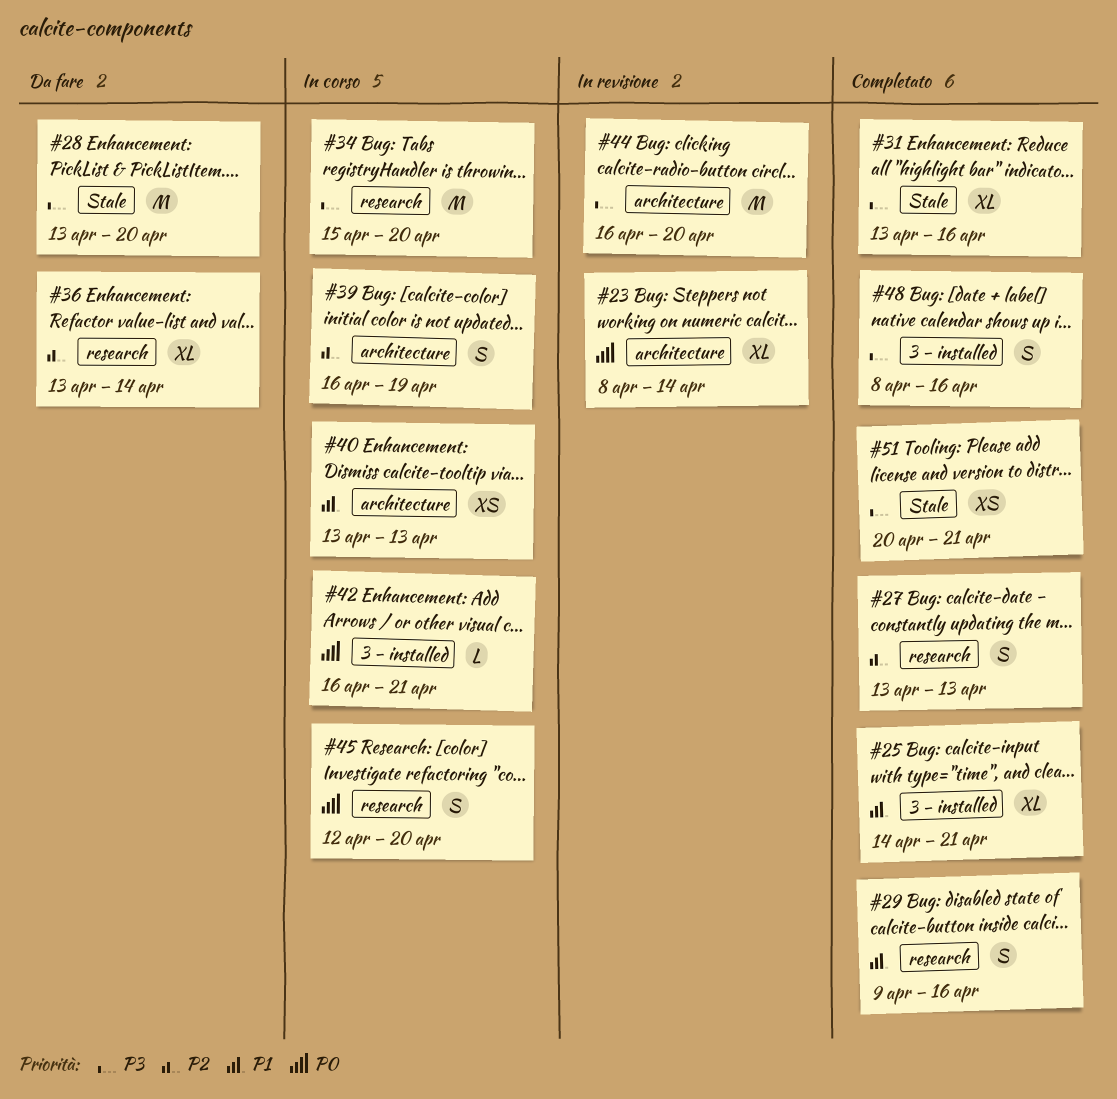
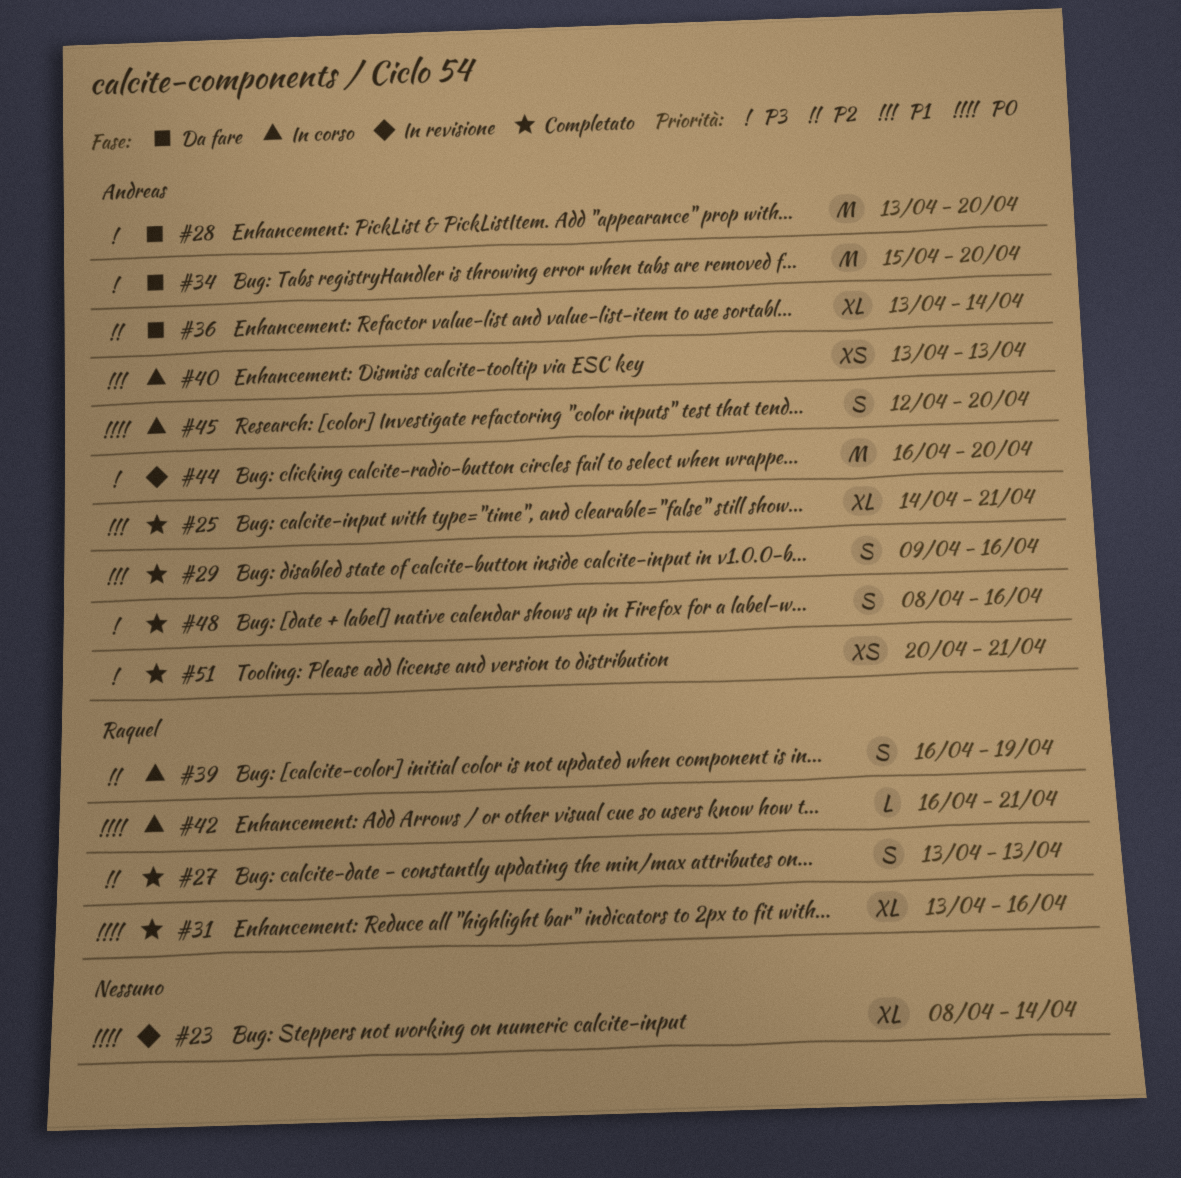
#31, priority: P3 -> P0
#34, status: In corso -> Da fare

